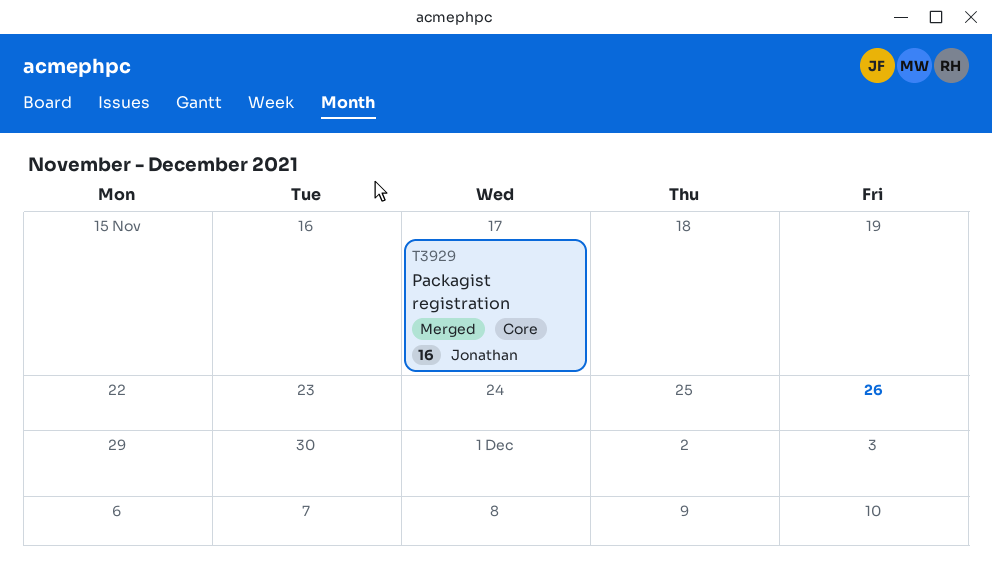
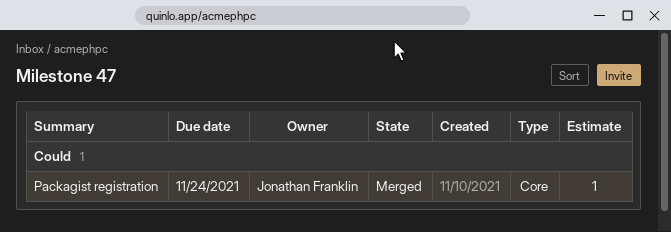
Packagist registration, estimate: 16 -> 1
Packagist registration, due: Nov 17 -> Nov 24

